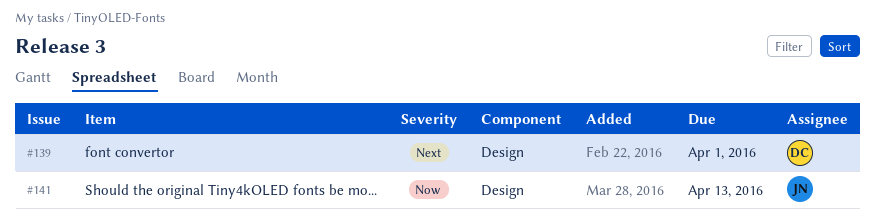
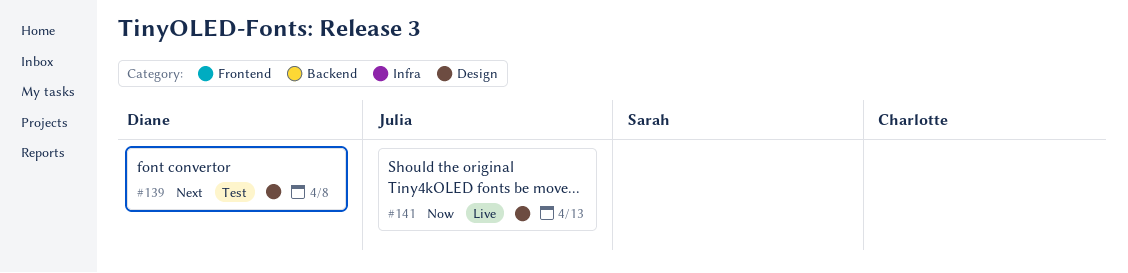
#139, due: Apr 1 -> Apr 8

